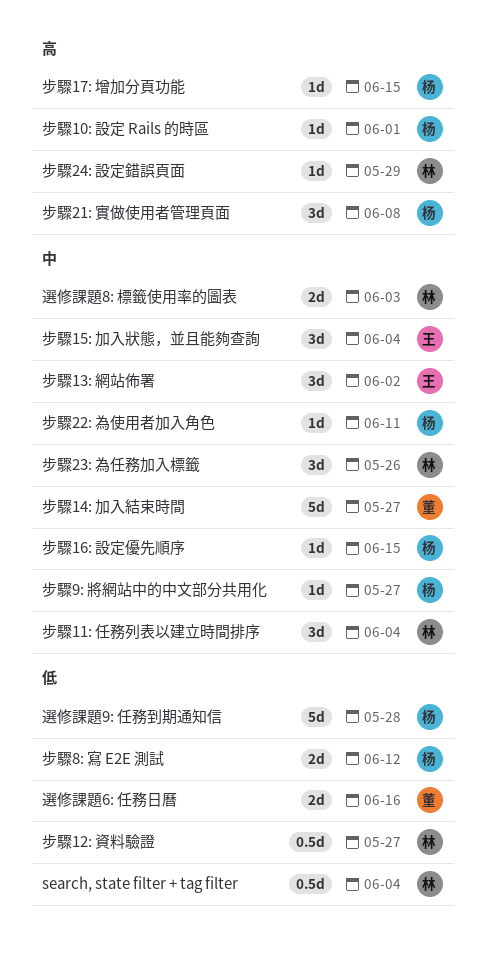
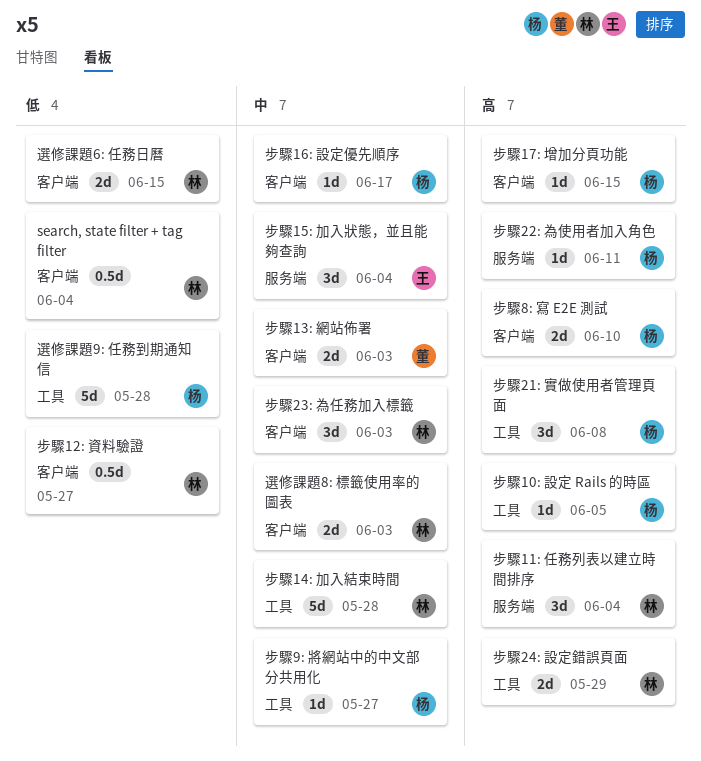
步驟10: 設定 Rails 的時區, due: Jun 1 -> Jun 5
步驟11: 任務列表以建立時間排序, priority: 中 -> 高
步驟13: 網站佈署, owner: 王 -> 董
步驟13: 網站佈署, estimate: 3d -> 2d
步驟13: 網站佈署, due: Jun 2 -> Jun 3
步驟14: 加入結束時間, owner: 董 -> 林
步驟14: 加入結束時間, due: May 27 -> May 28
步驟16: 設定優先順序, due: Jun 15 -> Jun 17
步驟22: 為使用者加入角色, priority: 中 -> 高
步驟23: 為任務加入標籤, due: May 26 -> Jun 3
步驟24: 設定錯誤頁面, estimate: 1d -> 2d
步驟8: 寫 E2E 測試, priority: 低 -> 高
步驟8: 寫 E2E 測試, due: Jun 12 -> Jun 10
選修課題6: 任務日曆, owner: 董 -> 林
選修課題6: 任務日曆, due: Jun 16 -> Jun 15

